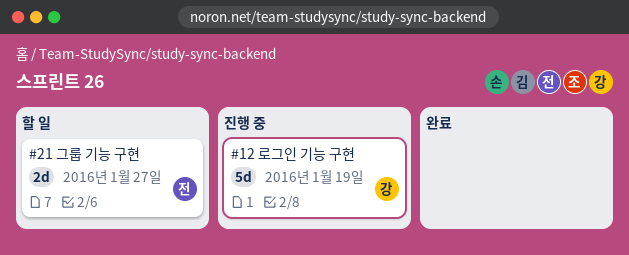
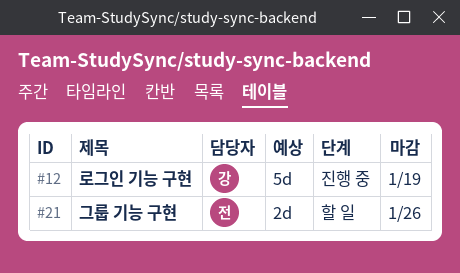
#21, due: Jan 27 -> Jan 26

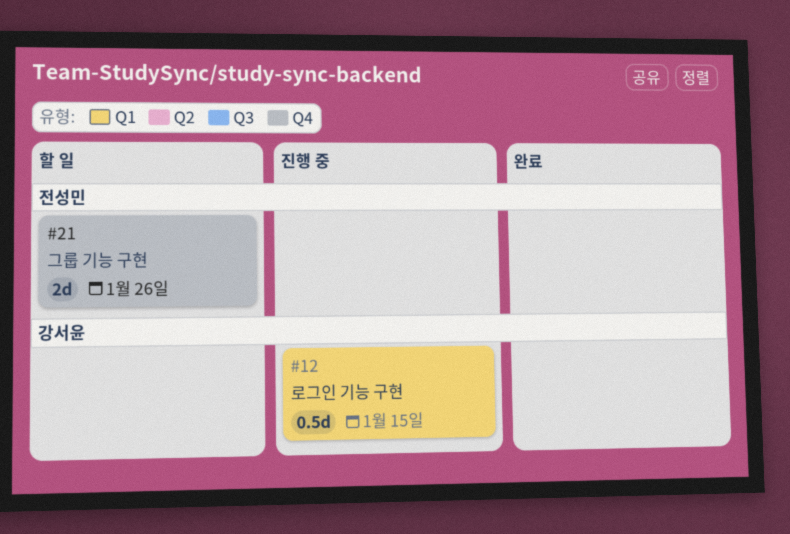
#12, estimate: 5d -> 0.5d
#12, due: Jan 19 -> Jan 15

